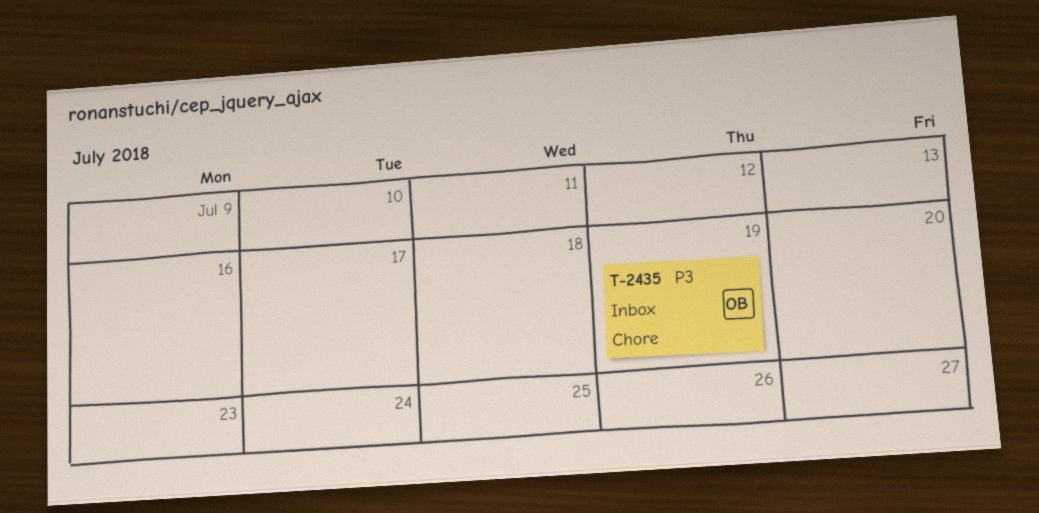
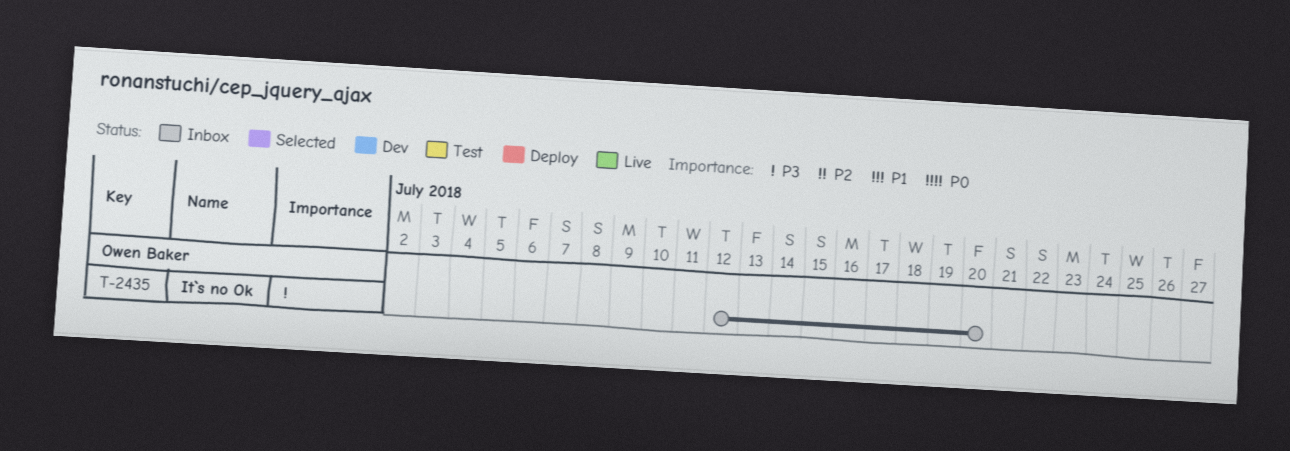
T-2435, due: Jul 19 -> Jul 20

